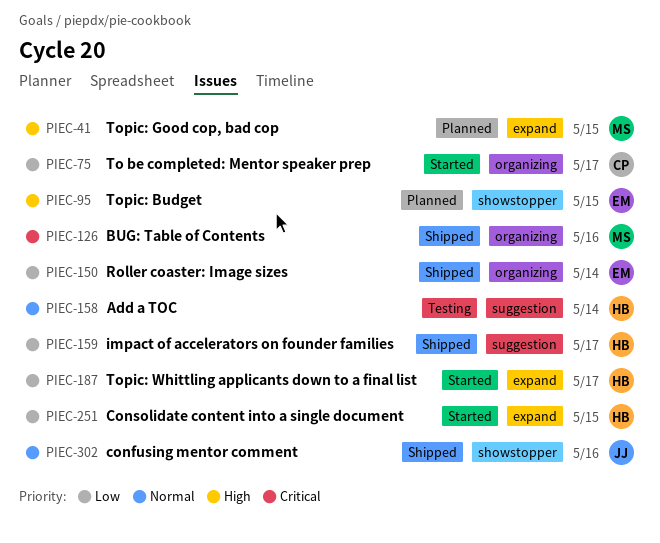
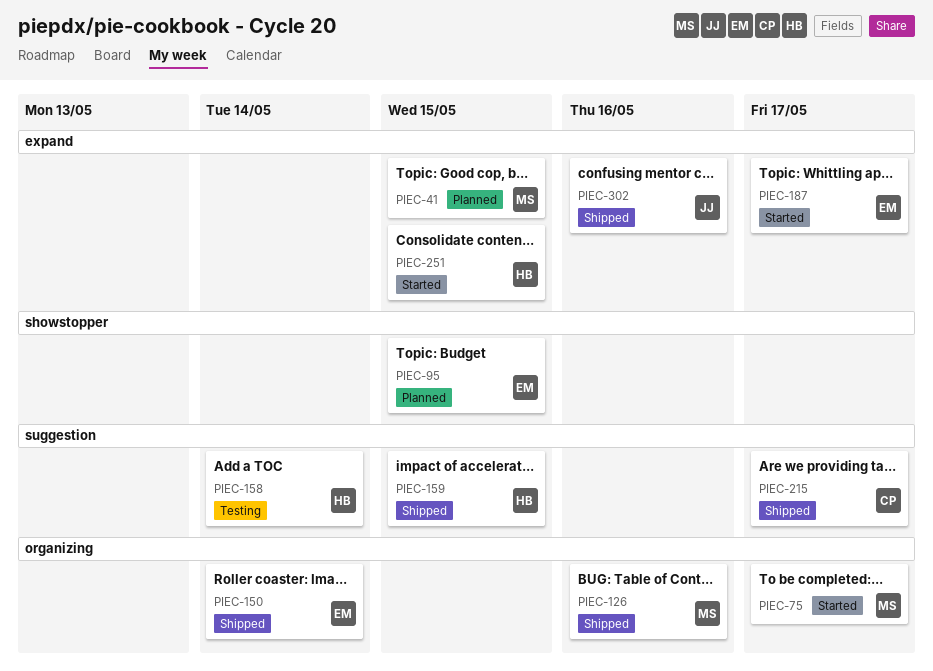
PIEC-75, owner: CP -> MS
PIEC-159, due: May 17 -> May 15
PIEC-187, owner: HB -> EM
PIEC-215: none -> present
PIEC-302, label: showstopper -> expand

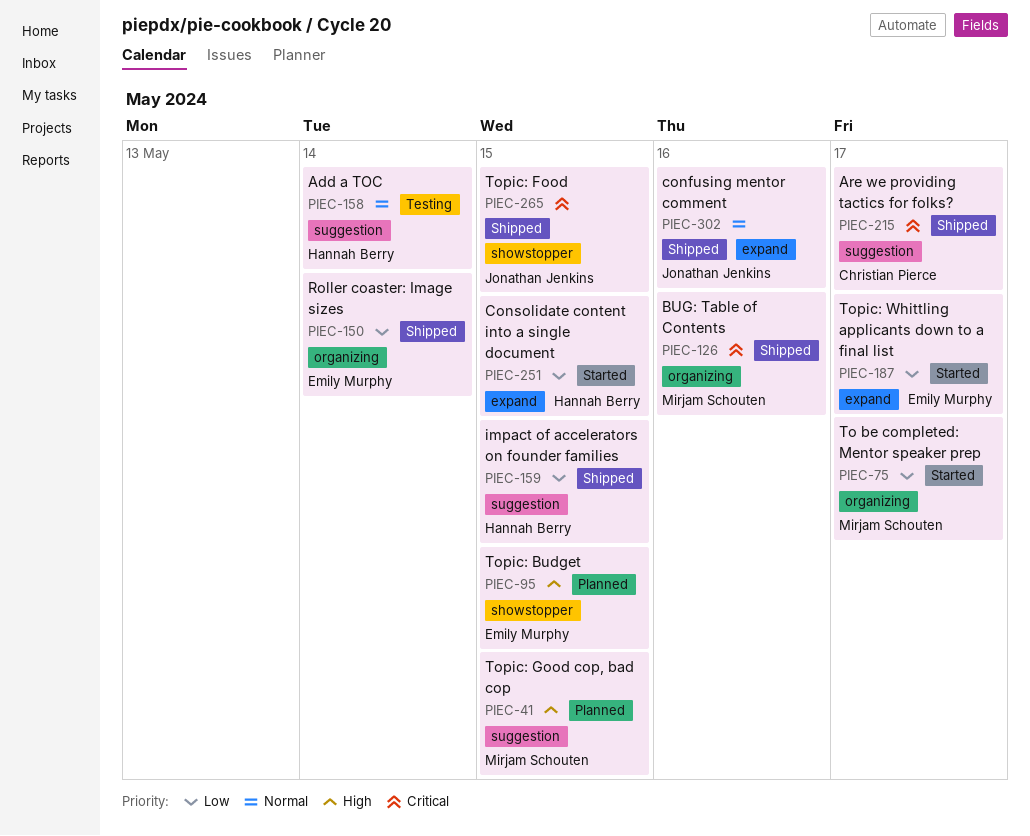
PIEC-41, label: expand -> suggestion
PIEC-265: none -> present

